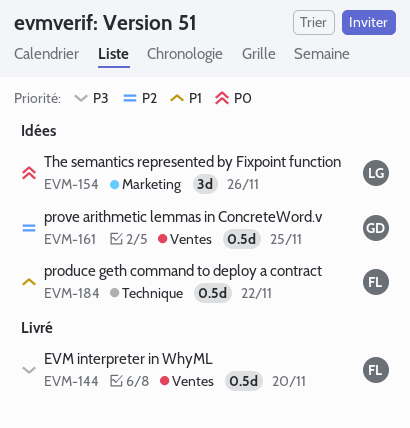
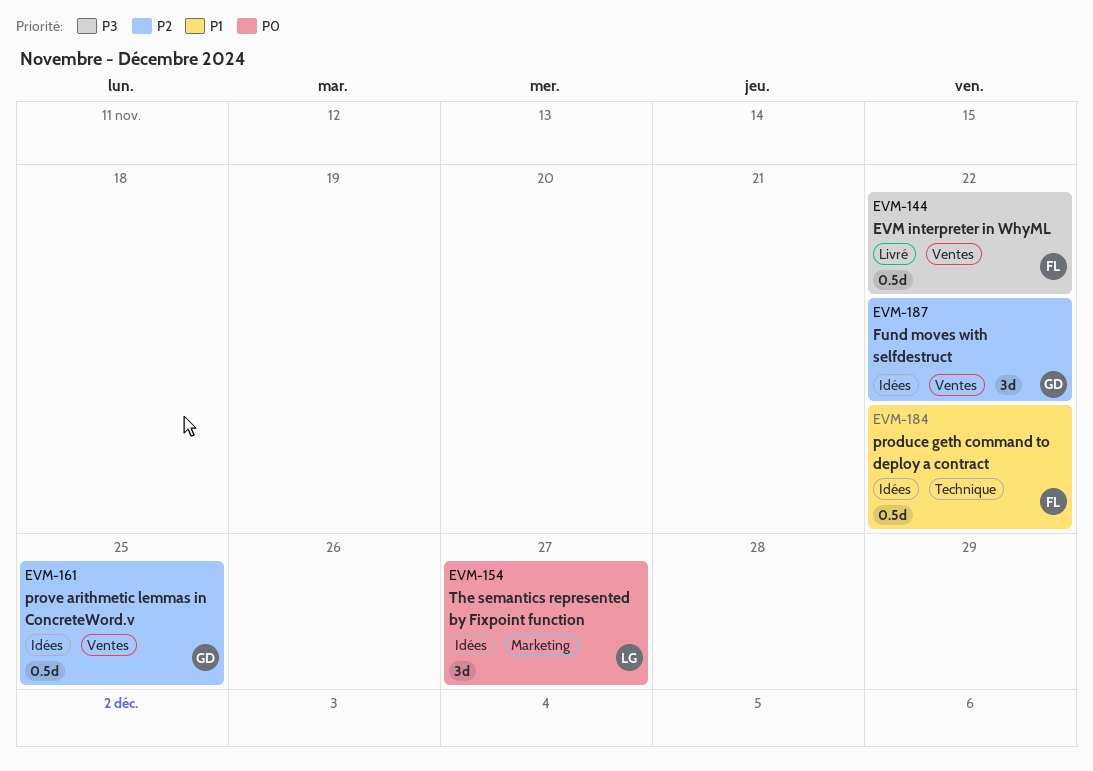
EVM-144, due: Nov 20 -> Nov 22
EVM-154, due: Nov 26 -> Nov 27
EVM-187: none -> present

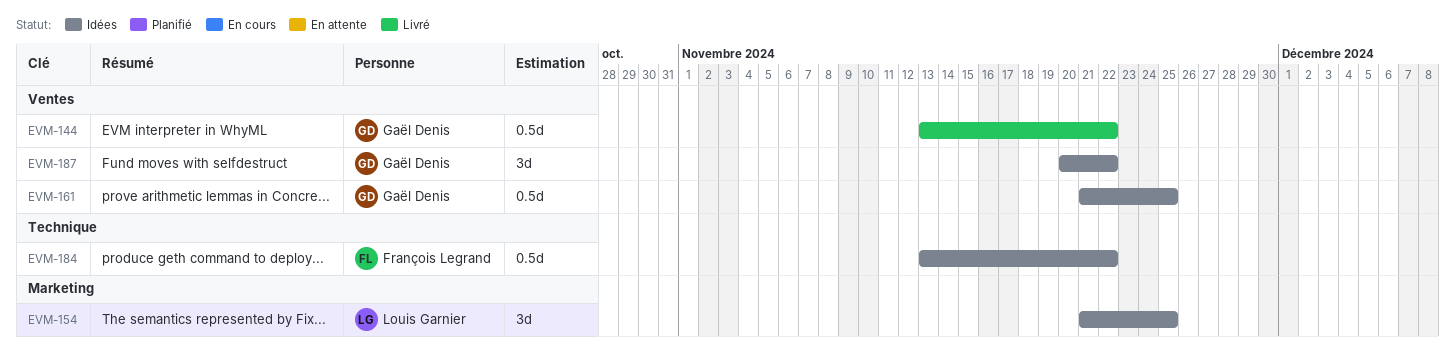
EVM-144, owner: François Legrand -> Gaël Denis
EVM-154, due: Nov 27 -> Nov 25

